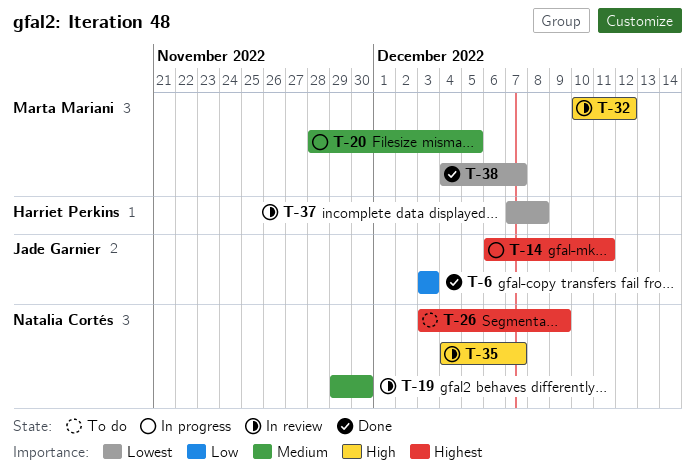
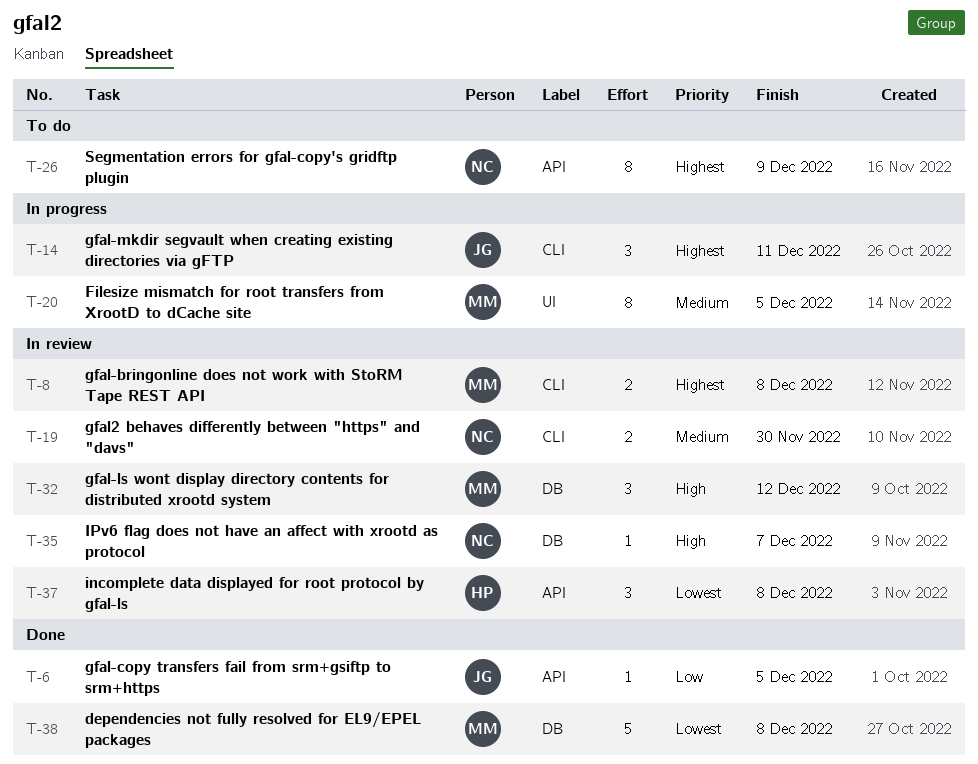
T-6, due: Dec 3 -> Dec 5
T-8: none -> present
T-38, due: Dec 7 -> Dec 8

